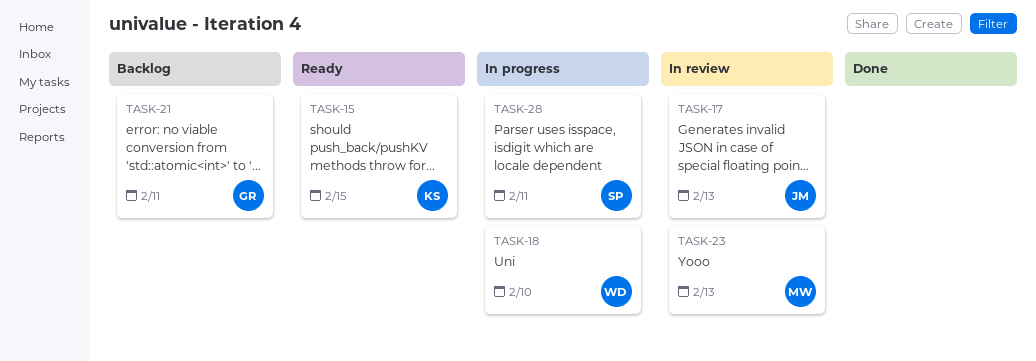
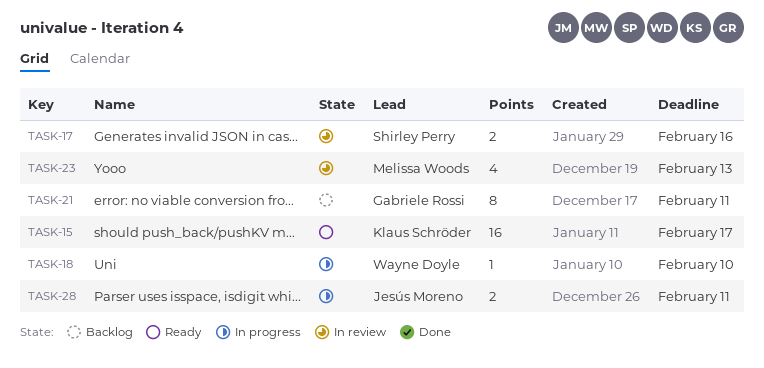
TASK-15, due: Feb 15 -> Feb 17
TASK-17, owner: Jesús Moreno -> Shirley Perry
TASK-17, due: Feb 13 -> Feb 16
TASK-28, owner: Shirley Perry -> Jesús Moreno

